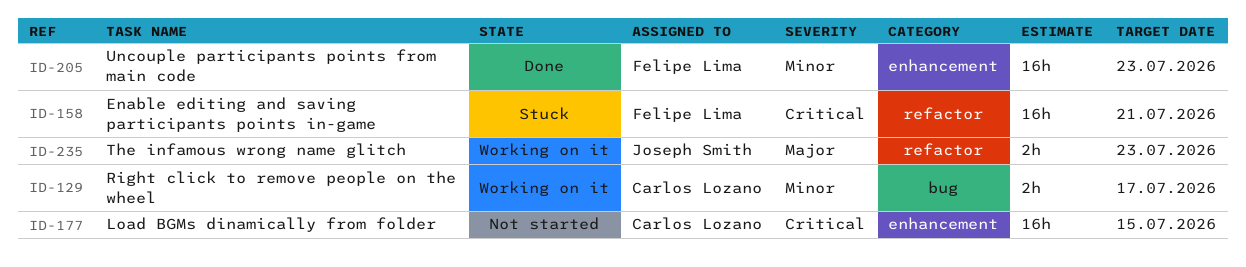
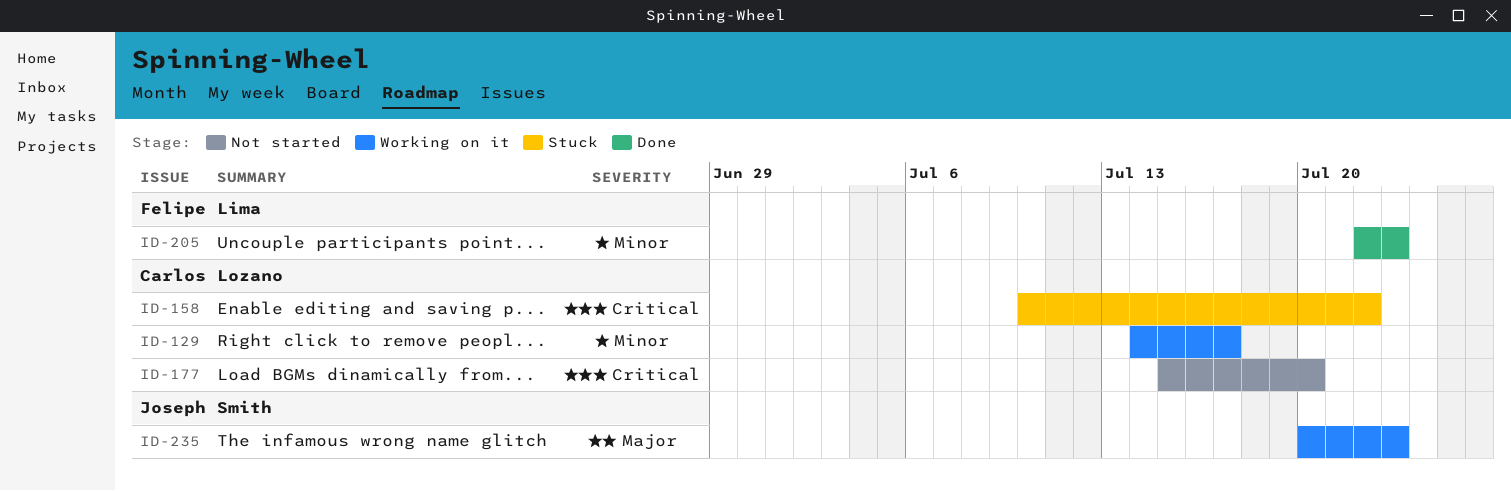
ID-158, owner: Felipe Lima -> Carlos Lozano
ID-158, due: Jul 21 -> Jul 22
ID-177, due: Jul 15 -> Jul 20

